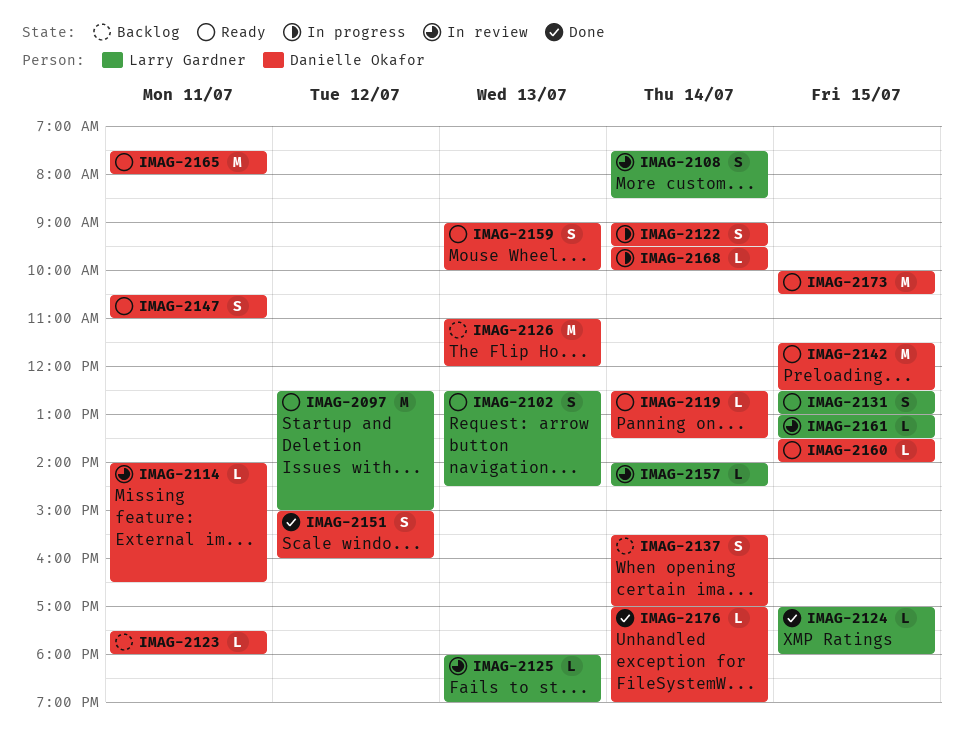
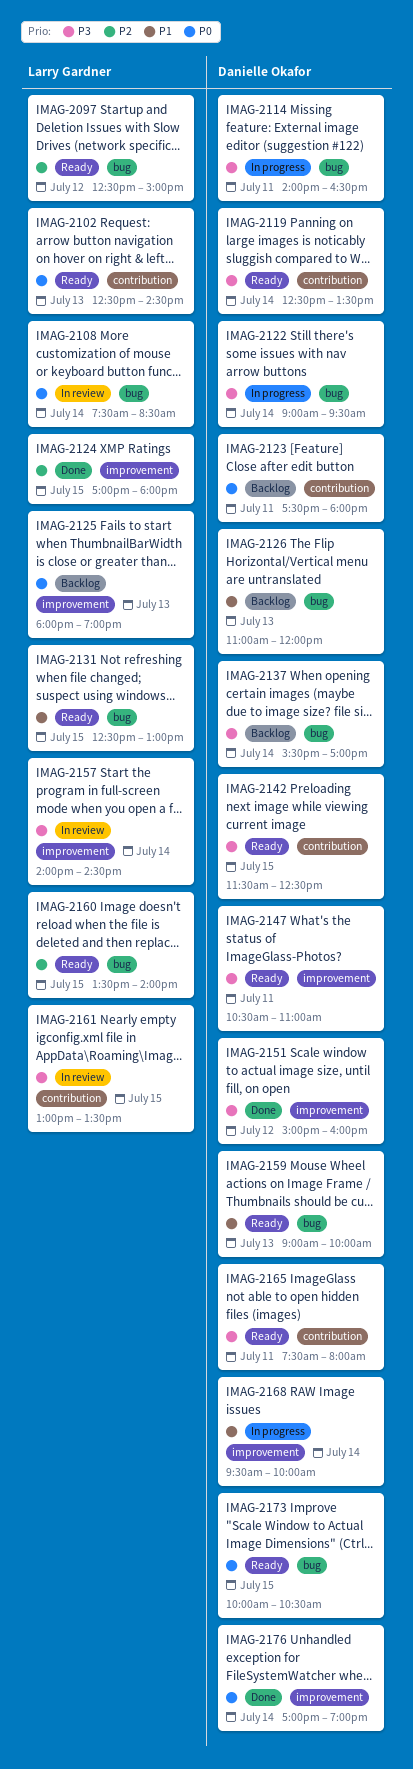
IMAG-2114, status: In review -> In progress
IMAG-2125, status: In review -> Backlog
IMAG-2160, owner: Danielle Okafor -> Larry Gardner

